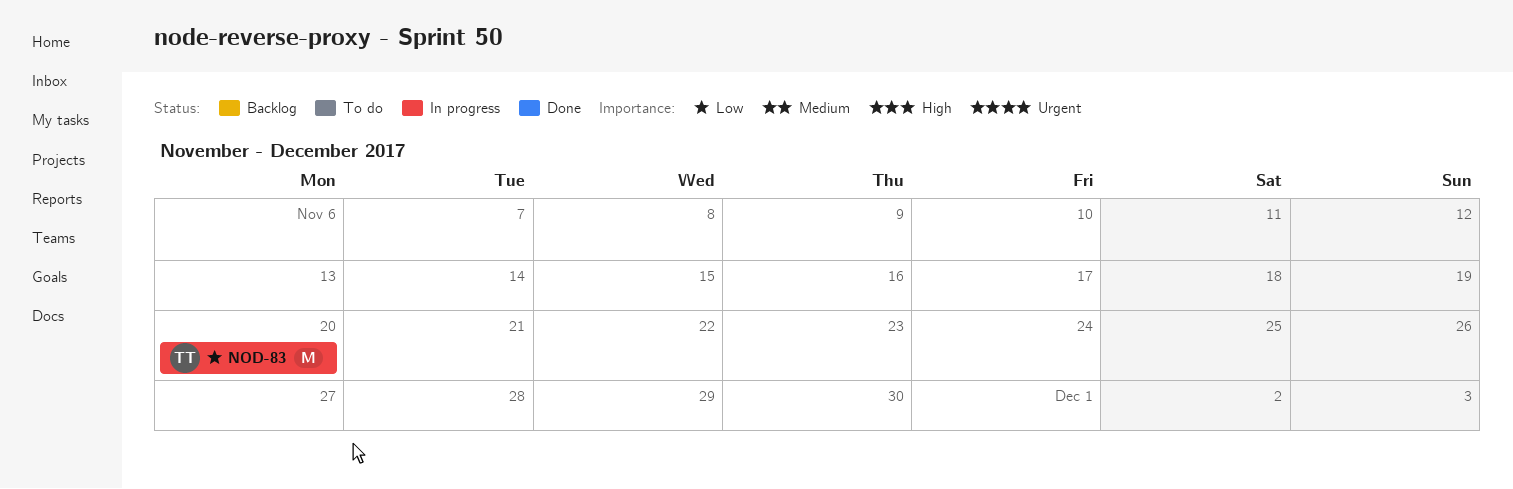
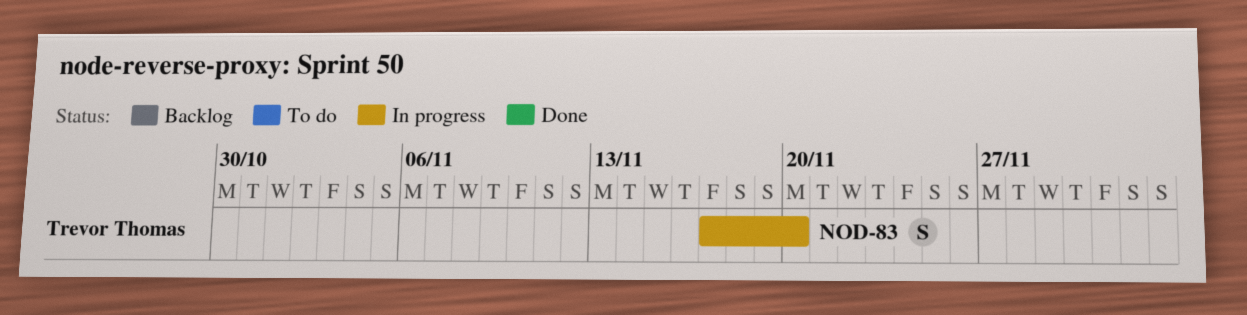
NOD-83, estimate: M -> S
NOD-83, start: Nov 20 -> Nov 17

